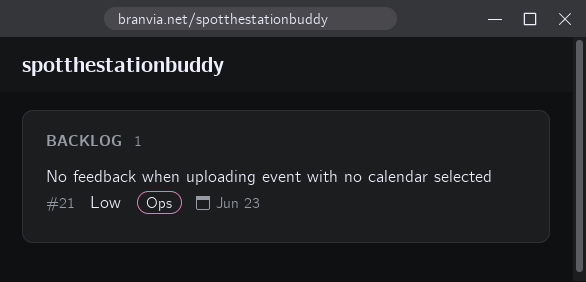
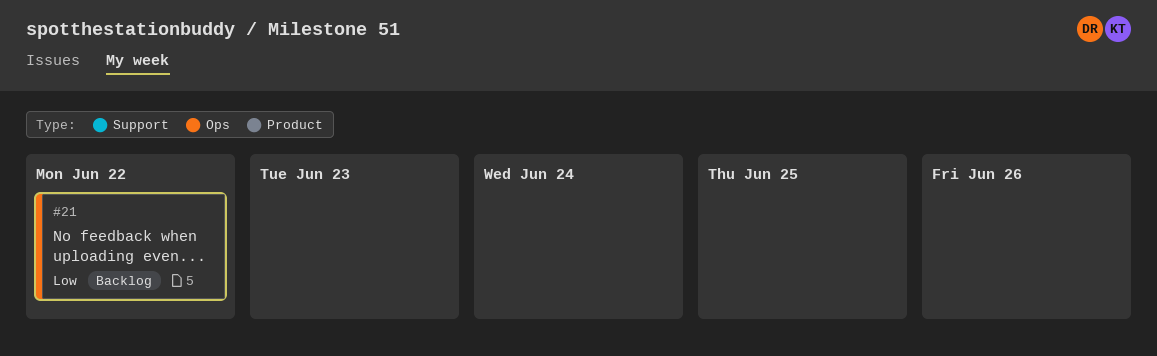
#21, due: Jun 23 -> Jun 22

